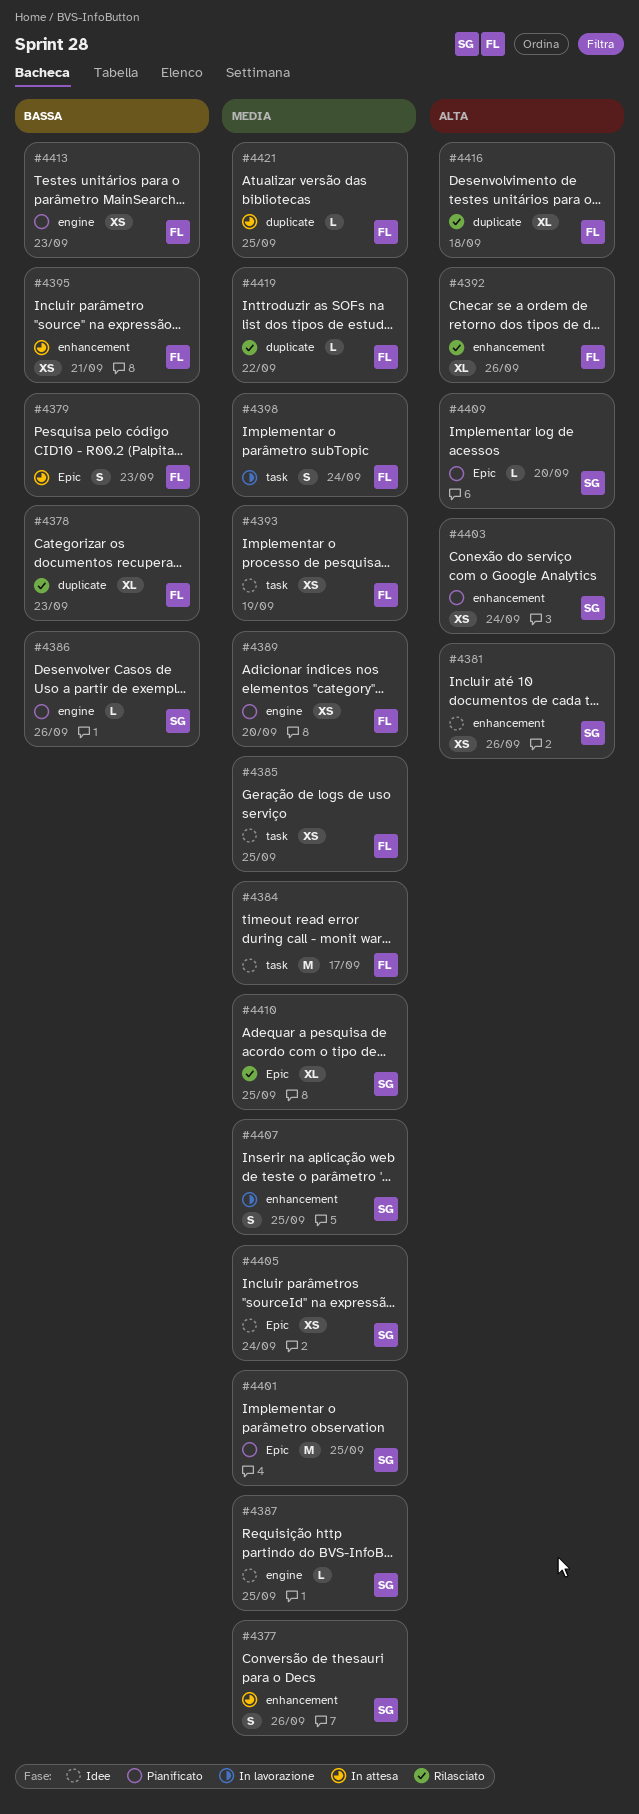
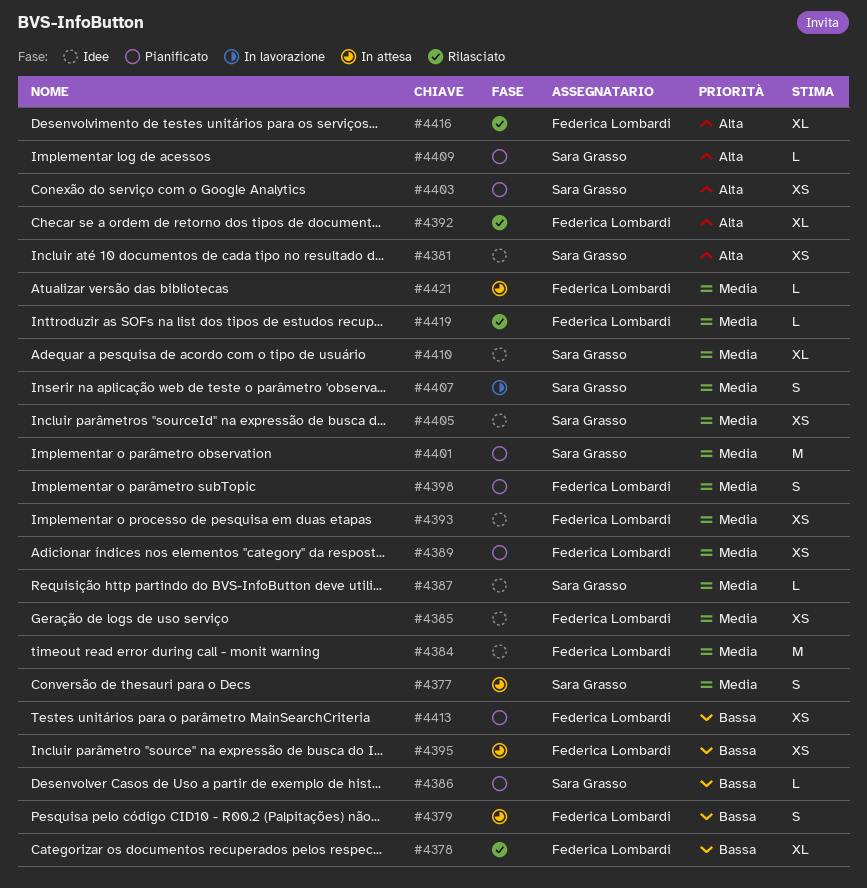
#4398, status: In lavorazione -> Pianificato
#4410, status: Rilasciato -> Idee

